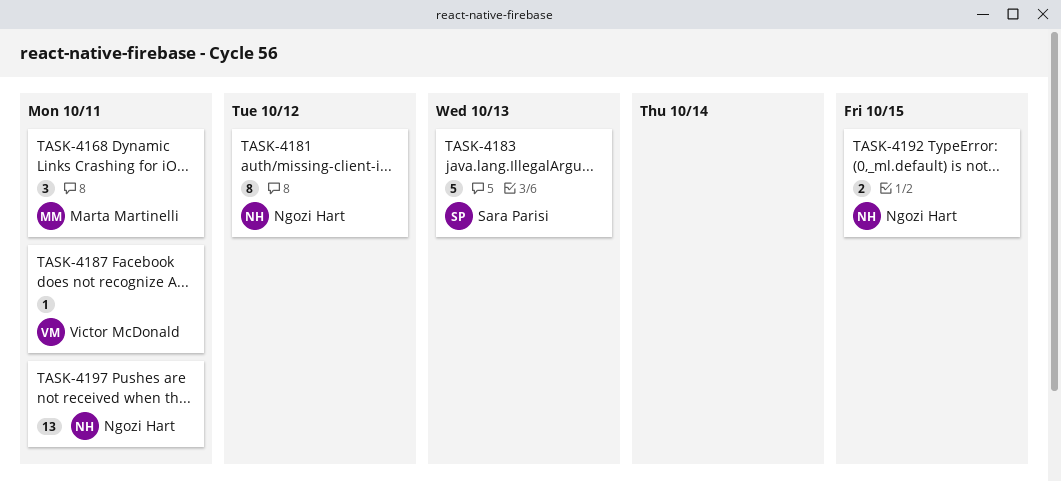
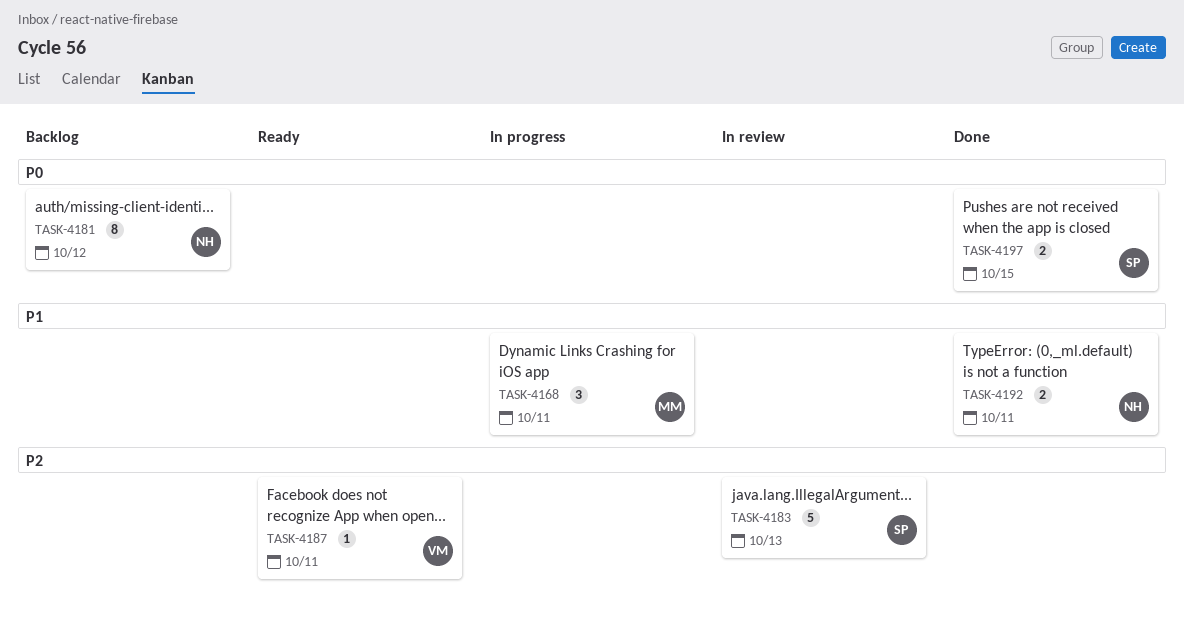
TASK-4192, due: Oct 15 -> Oct 11
TASK-4197, owner: Ngozi Hart -> Sara Parisi
TASK-4197, estimate: 13 -> 2
TASK-4197, due: Oct 11 -> Oct 15

